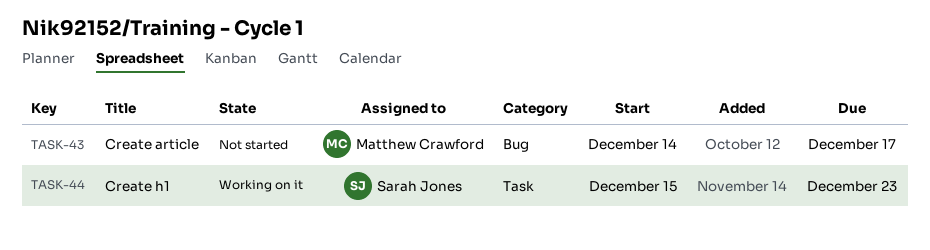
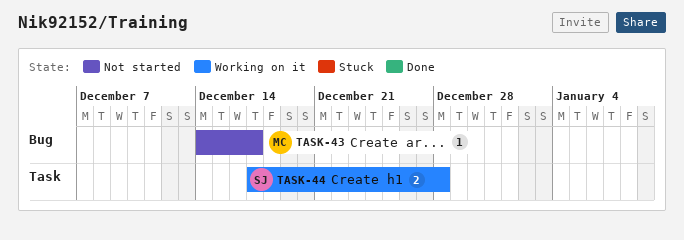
TASK-44, start: Dec 15 -> Dec 17
TASK-44, due: Dec 23 -> Dec 28

